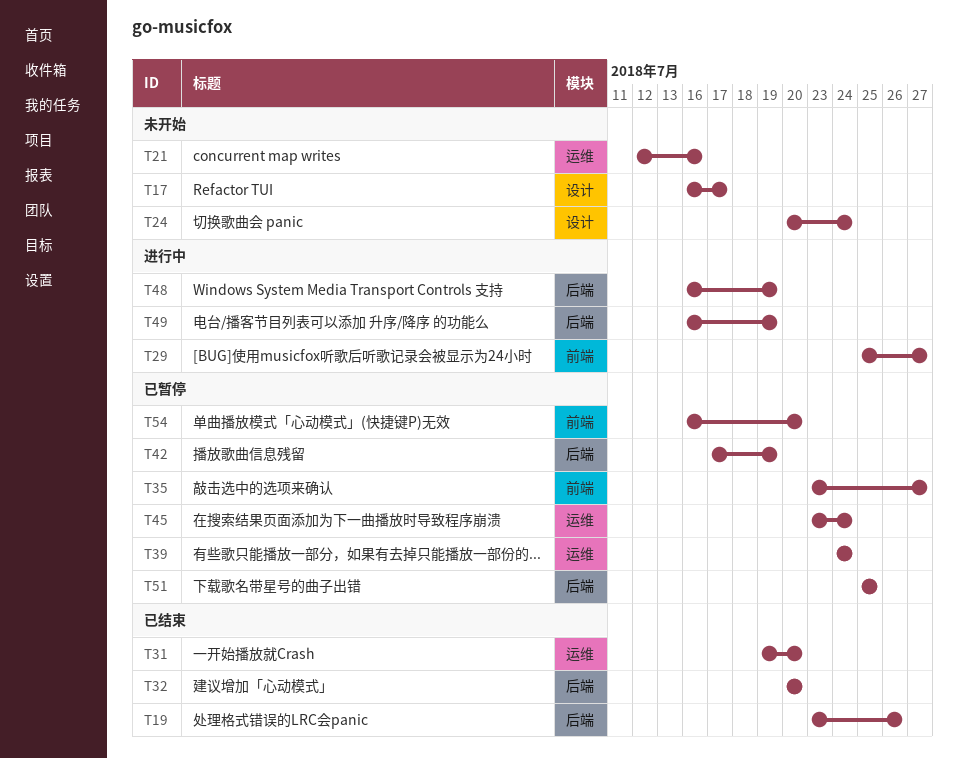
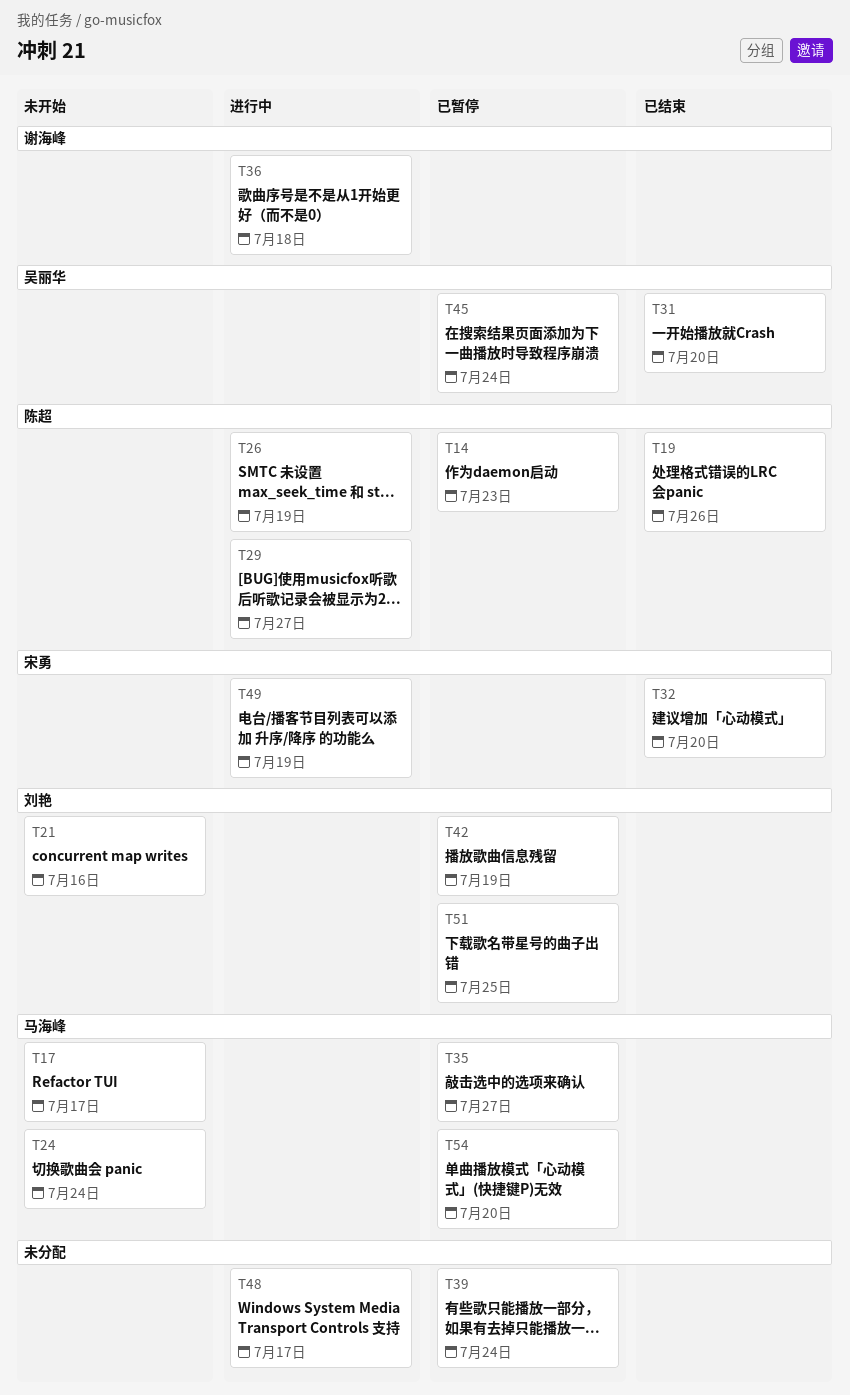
T14: none -> present
T26: none -> present
T36: none -> present
T48, due: Jul 19 -> Jul 17

